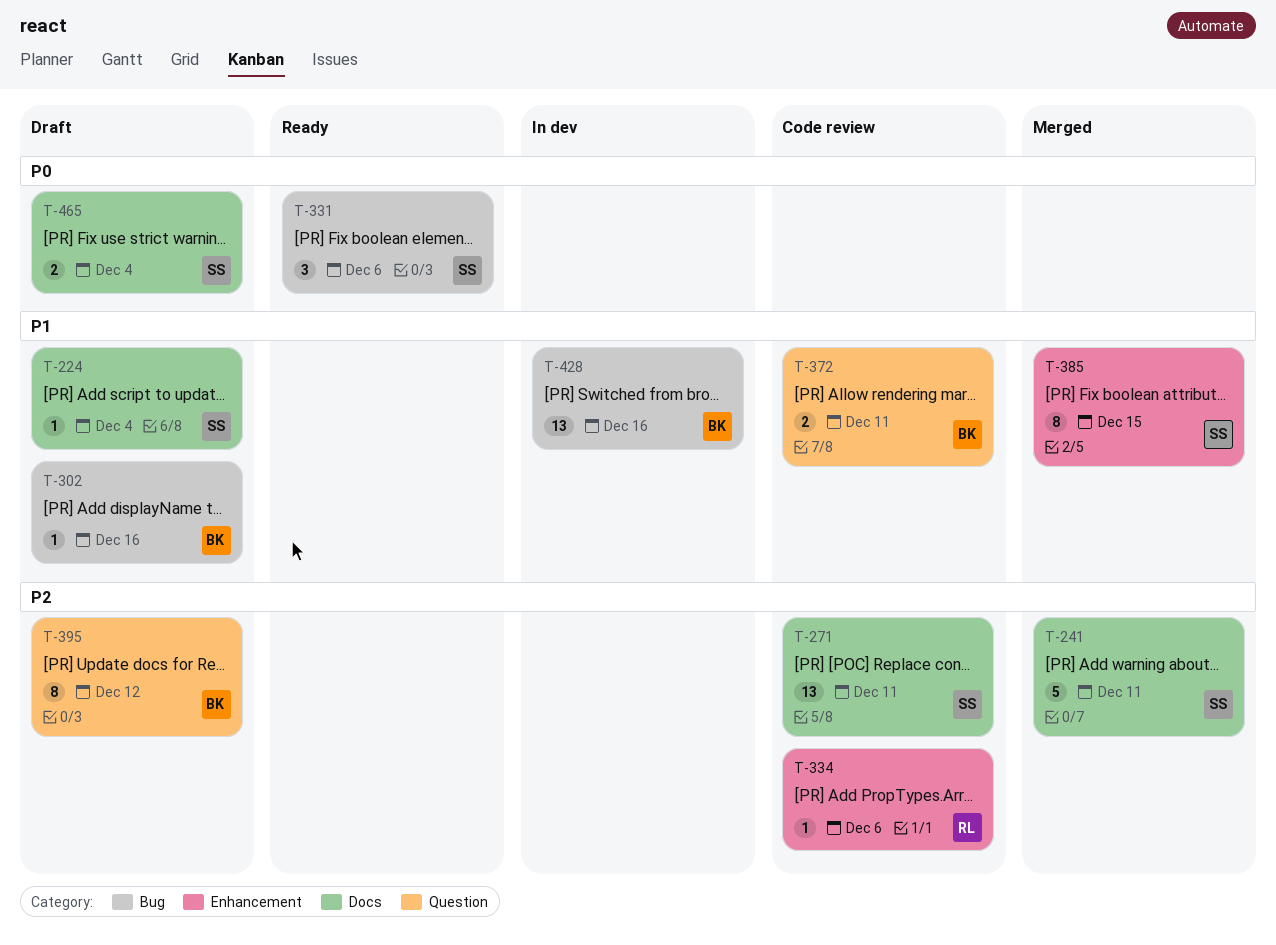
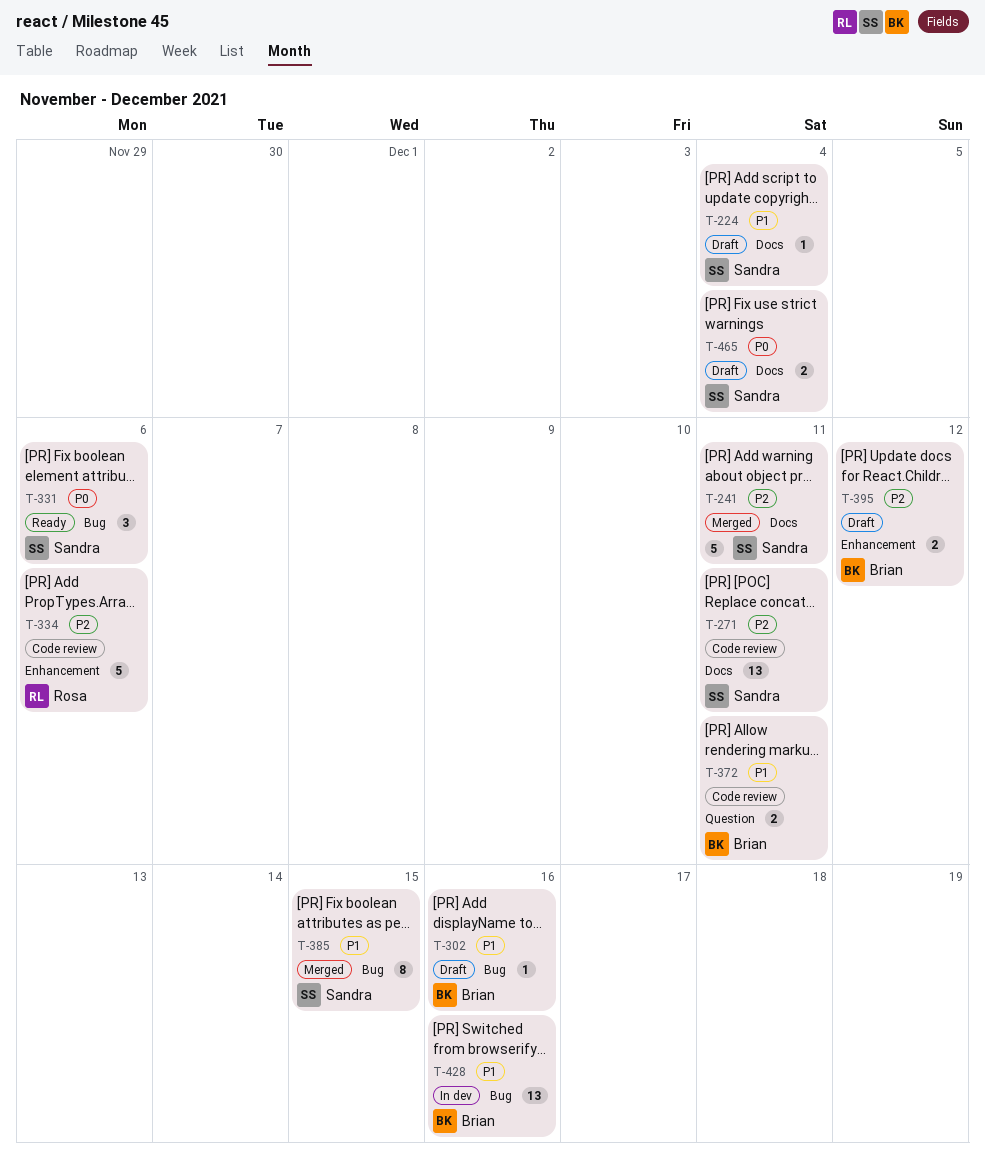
T-334, estimate: 1 -> 5
T-385, label: Enhancement -> Bug
T-395, label: Question -> Enhancement
T-395, estimate: 8 -> 2

